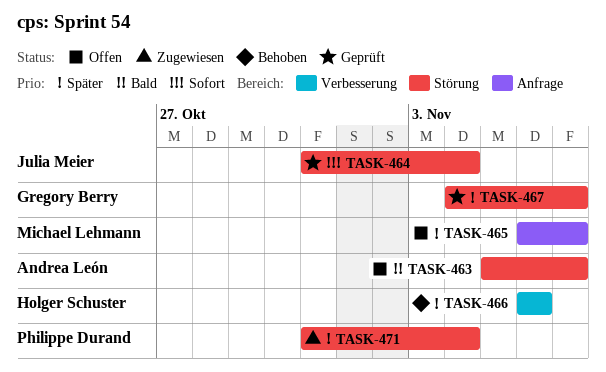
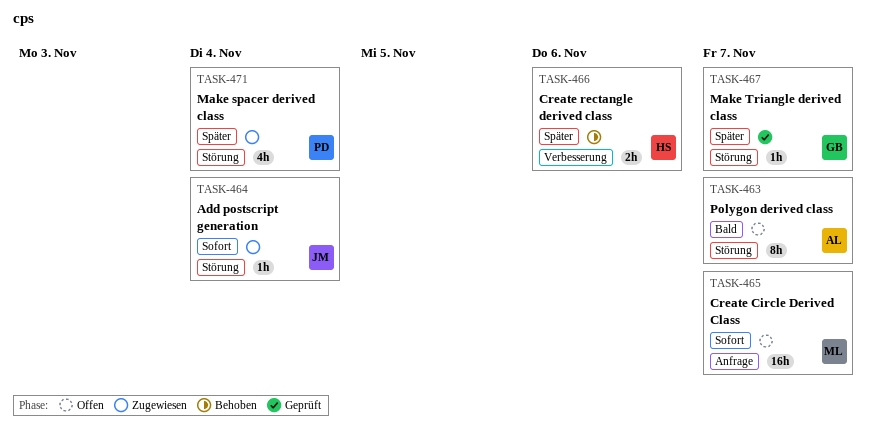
TASK-464, status: Geprüft -> Zugewiesen
TASK-465, priority: Später -> Sofort

